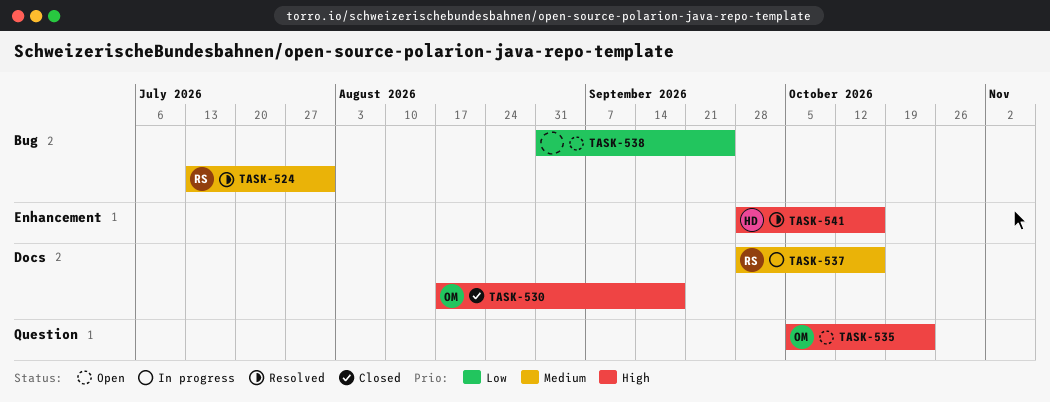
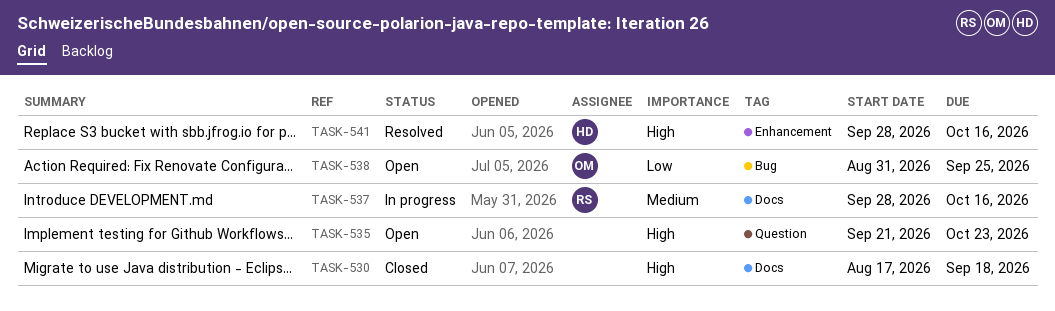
TASK-524: present -> none
TASK-530, owner: OM -> none
TASK-535, owner: OM -> none
TASK-535, start: Oct 5 -> Sep 21
TASK-538, owner: none -> OM

